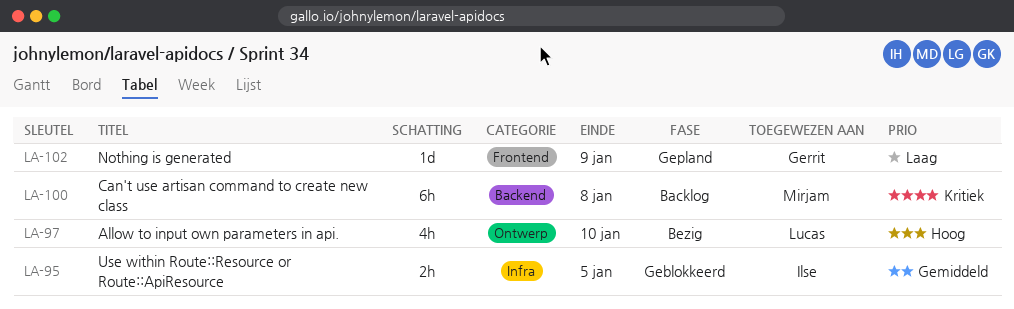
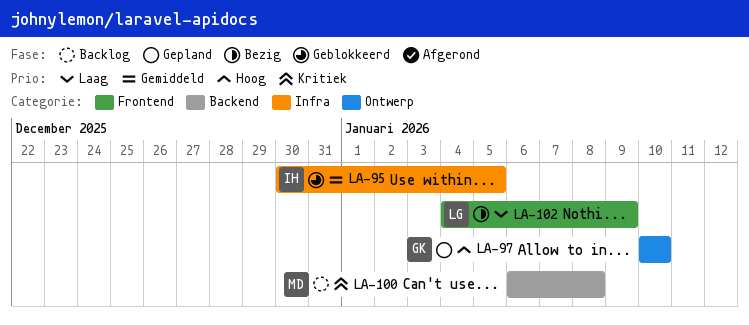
LA-97, status: Bezig -> Gepland
LA-97, owner: Lucas -> Gerrit
LA-102, status: Gepland -> Bezig
LA-102, owner: Gerrit -> Lucas

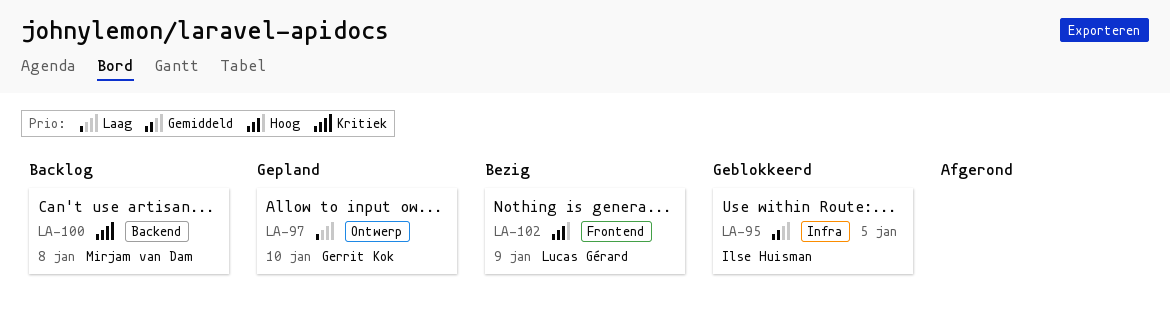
LA-97, priority: Hoog -> Laag
LA-102, priority: Laag -> Hoog

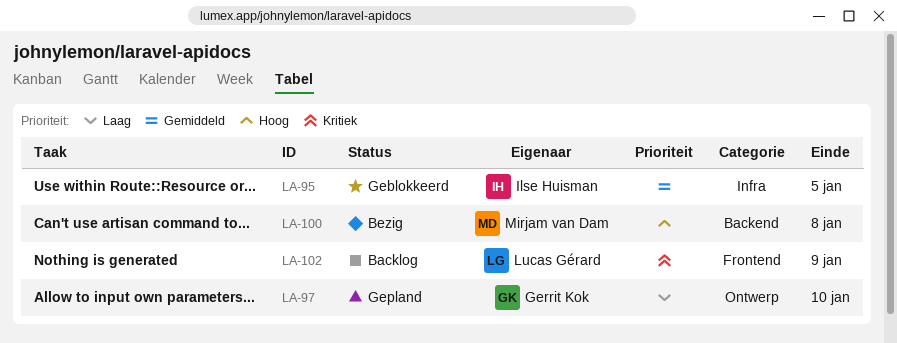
LA-100, status: Backlog -> Bezig
LA-100, priority: Kritiek -> Hoog
LA-102, status: Bezig -> Backlog
LA-102, priority: Hoog -> Kritiek

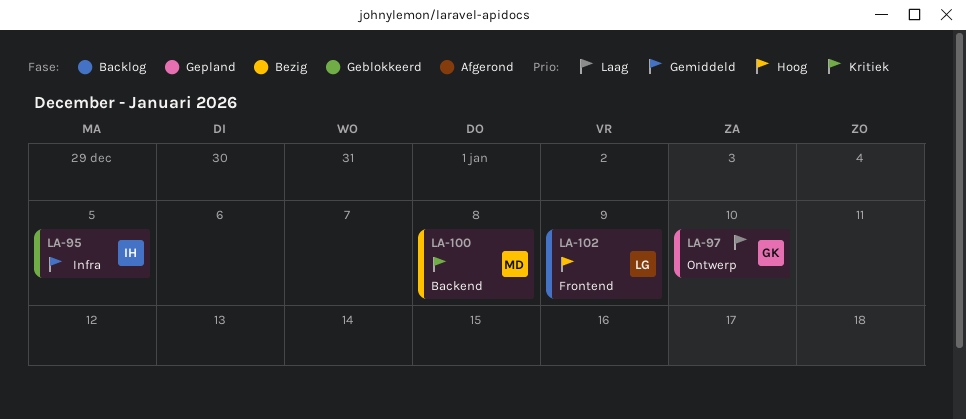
LA-100, priority: Hoog -> Kritiek
LA-102, priority: Kritiek -> Hoog

